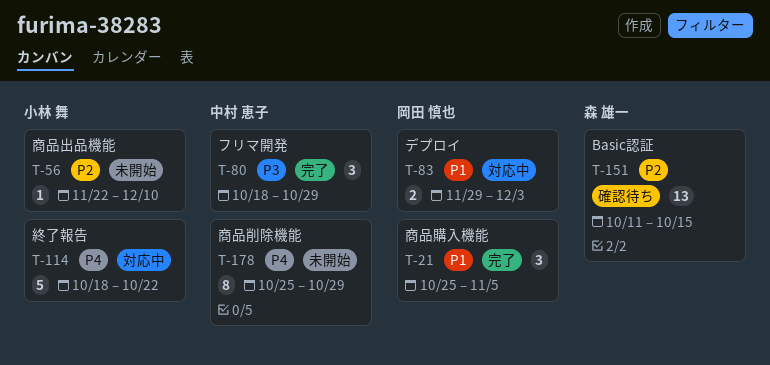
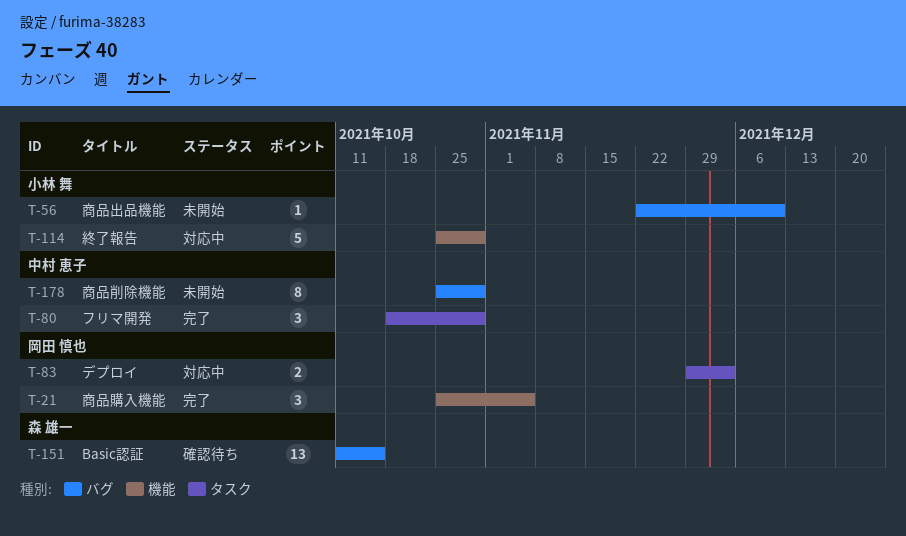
T-114, start: Oct 18 -> Oct 25
T-114, due: Oct 22 -> Oct 29

